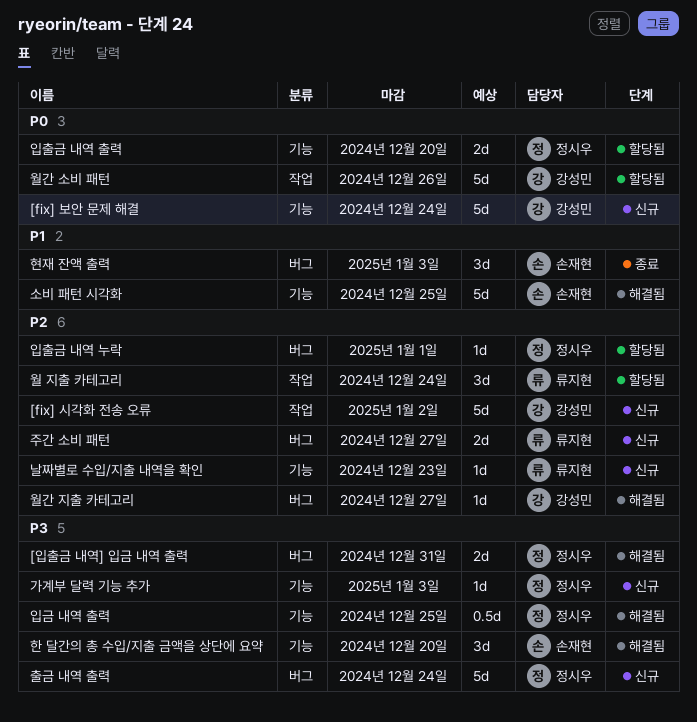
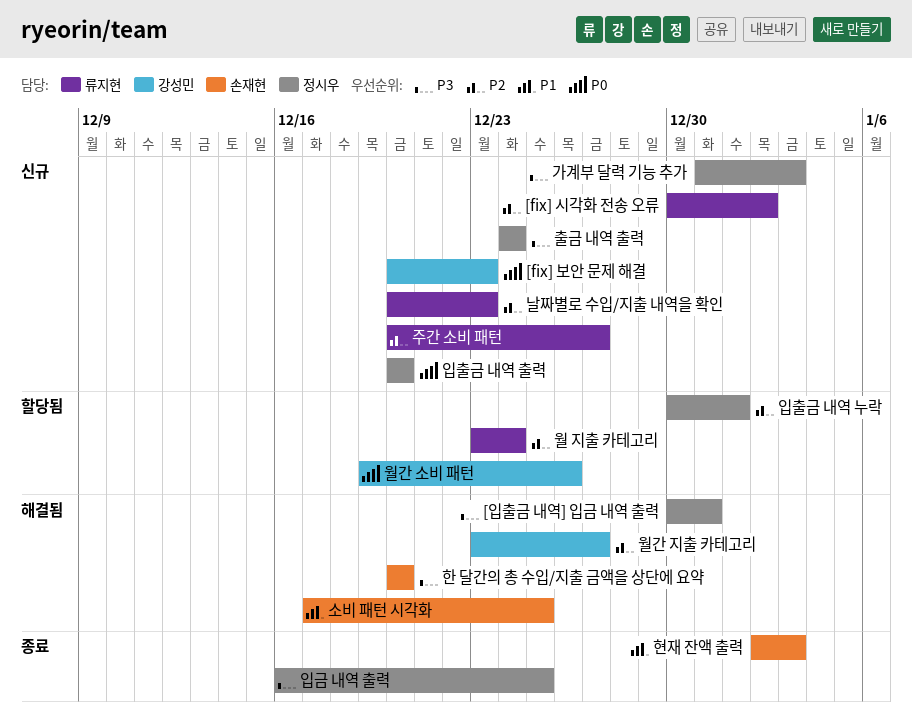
[fix] 보안 문제 해결, due: Dec 24 -> Dec 23
[fix] 시각화 전송 오류, owner: 강성민 -> 류지현
입금 내역 출력, status: 해결됨 -> 종료
입출금 내역 출력, status: 할당됨 -> 신규

